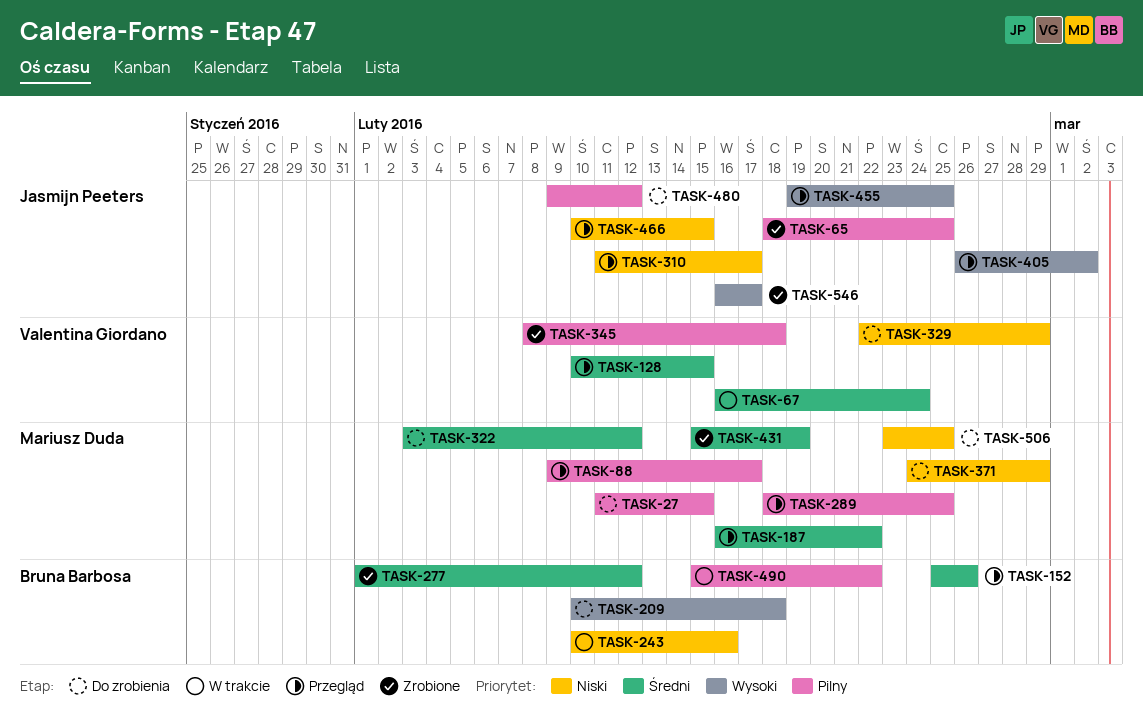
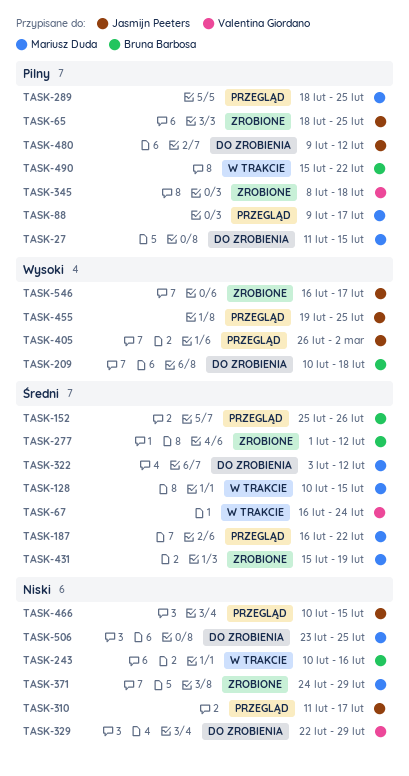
TASK-128, status: Przegląd -> W trakcie
TASK-128, owner: Valentina Giordano -> Mariusz Duda
TASK-371, status: Do zrobienia -> Zrobione

